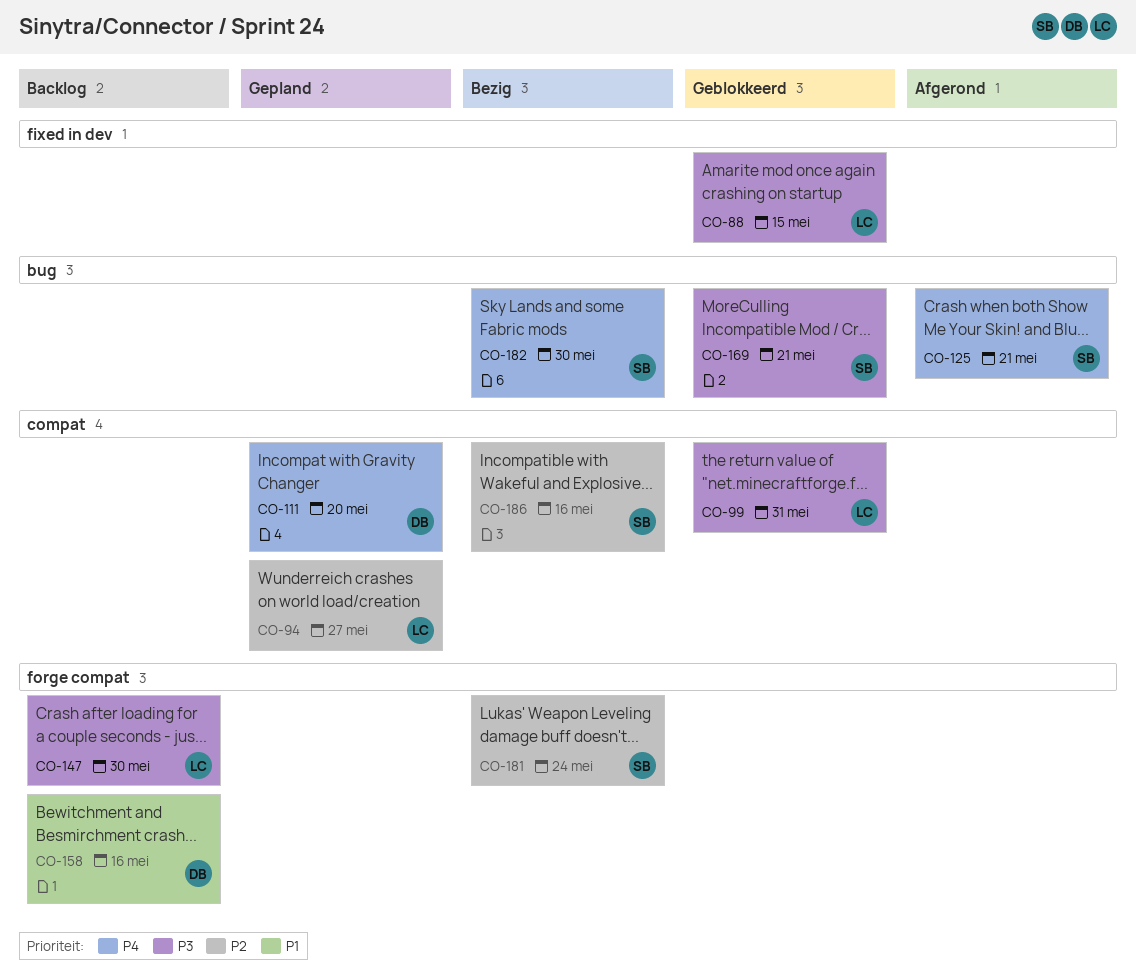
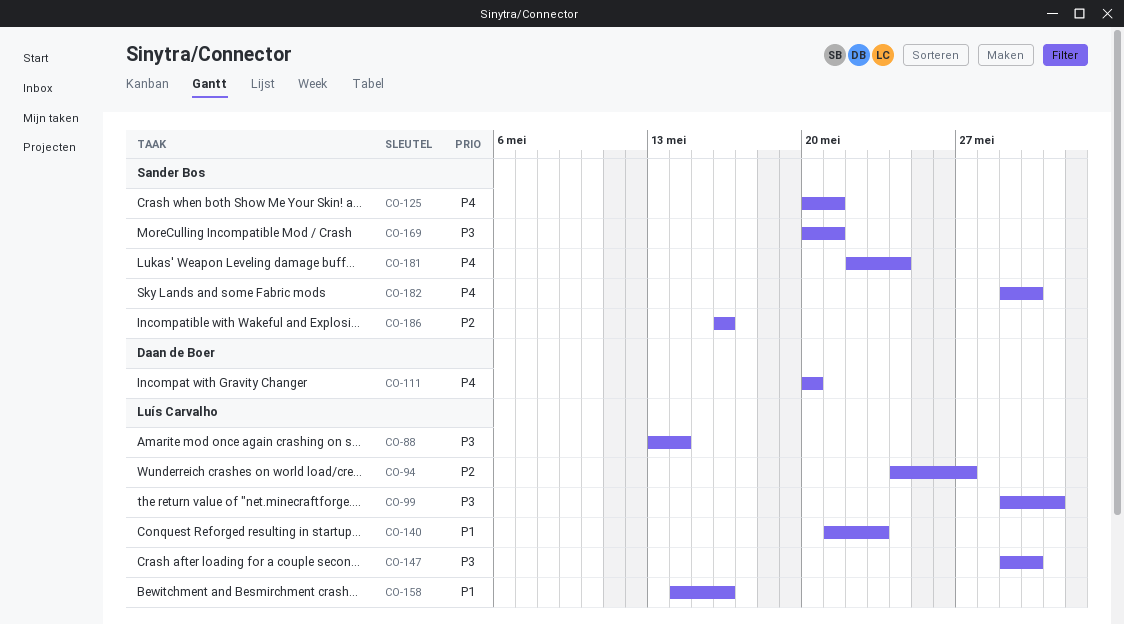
CO-88, due: May 15 -> May 14
CO-140: none -> present
CO-158, owner: Daan de Boer -> Luís Carvalho
CO-181, priority: P2 -> P4

